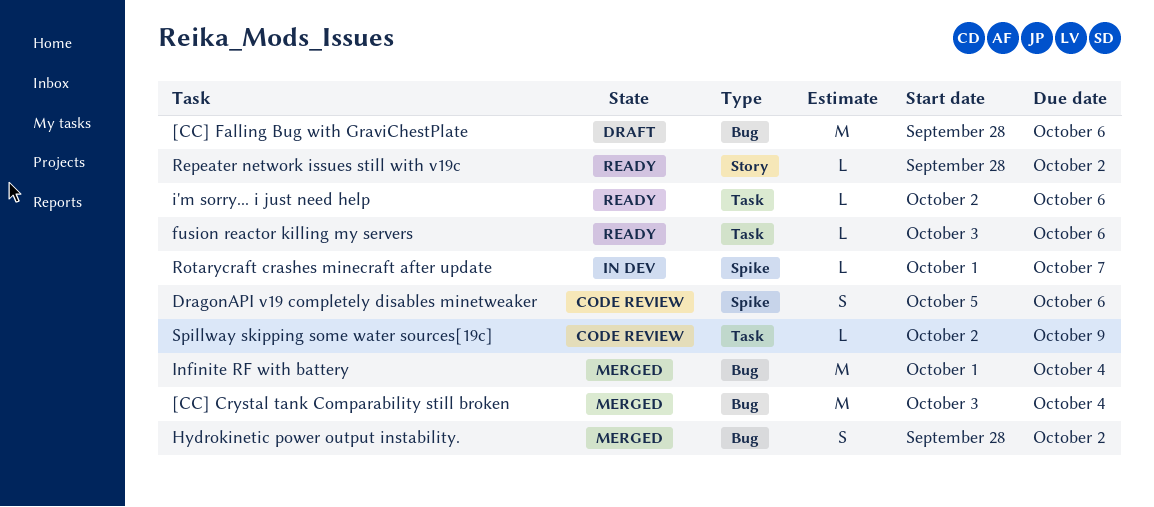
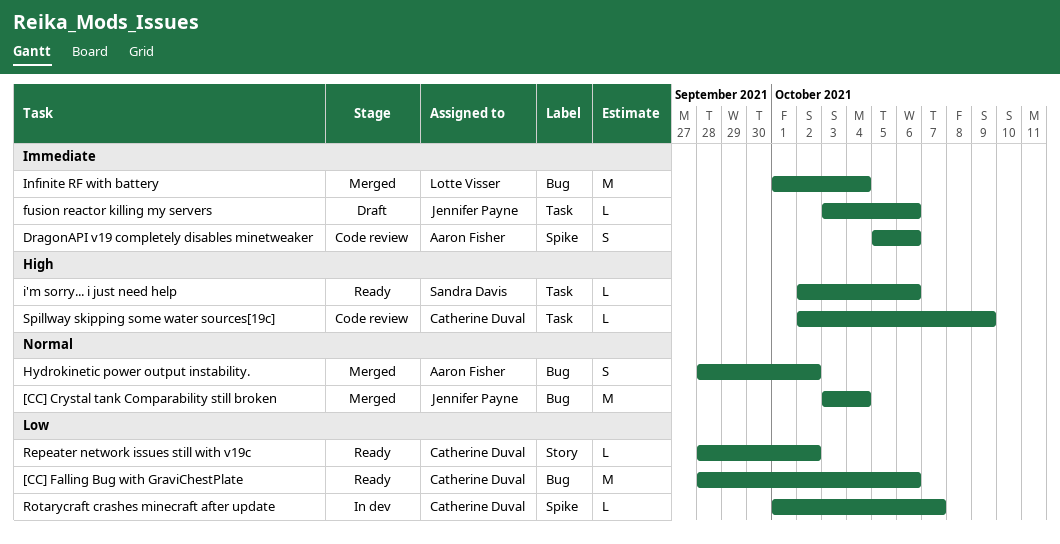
[CC] Falling Bug with GraviChestPlate, status: Draft -> Ready
fusion reactor killing my servers, status: Ready -> Draft

